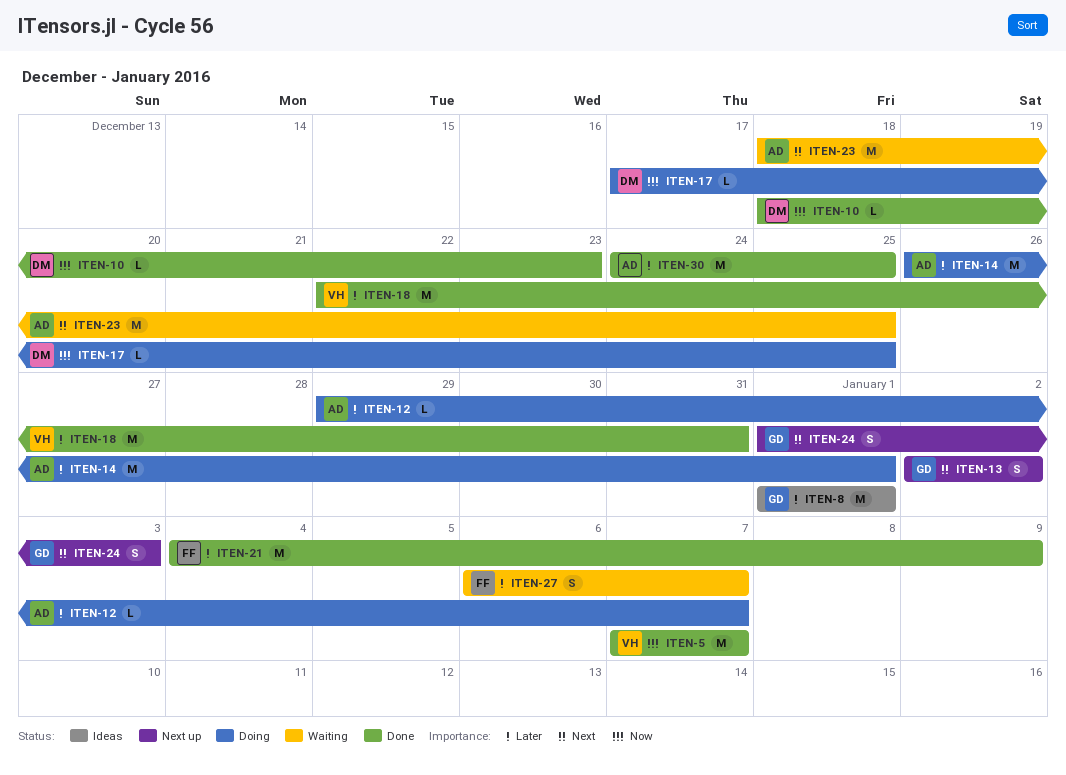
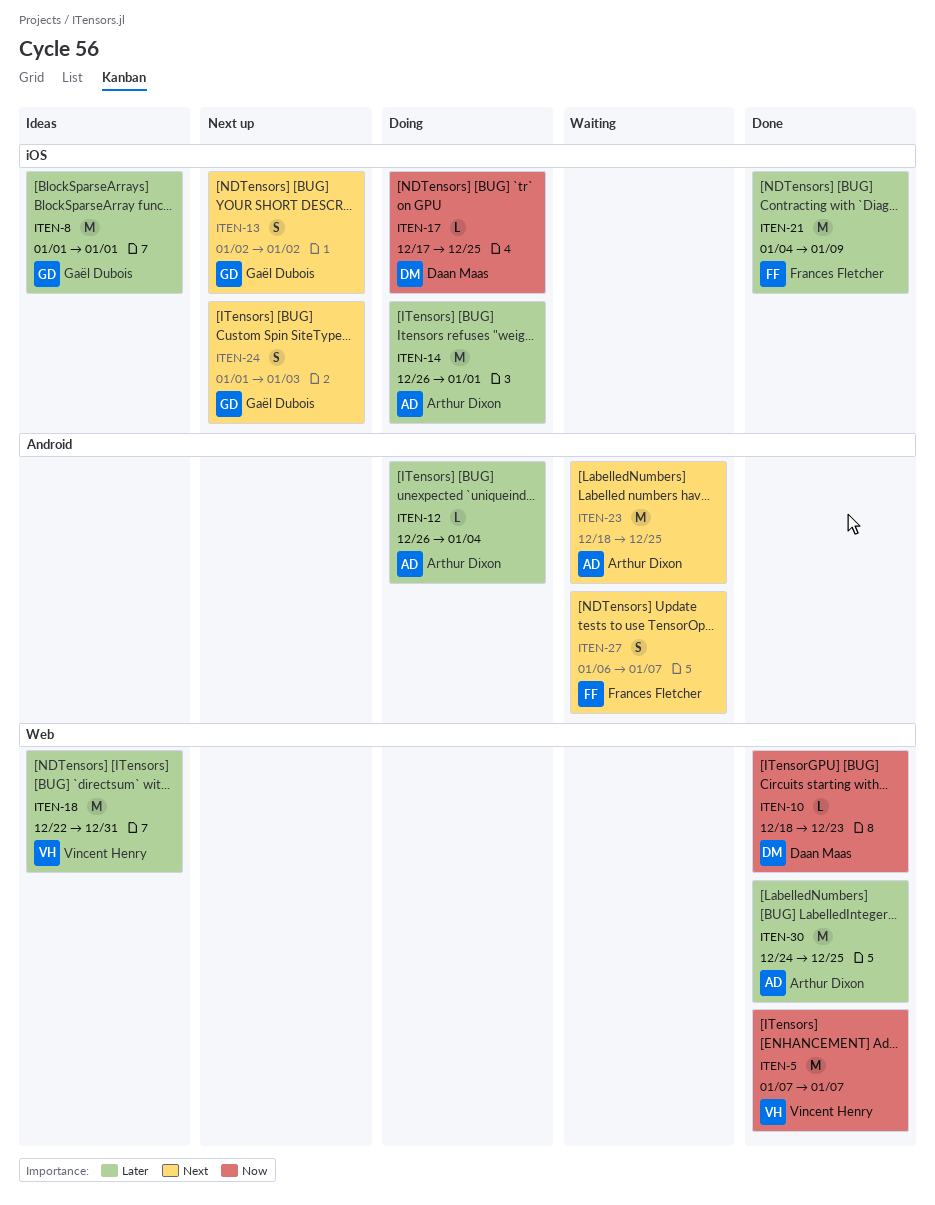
ITEN-12, start: Dec 29 -> Dec 26
ITEN-12, due: Jan 7 -> Jan 4
ITEN-18, status: Done -> Ideas
ITEN-27, priority: Later -> Next

